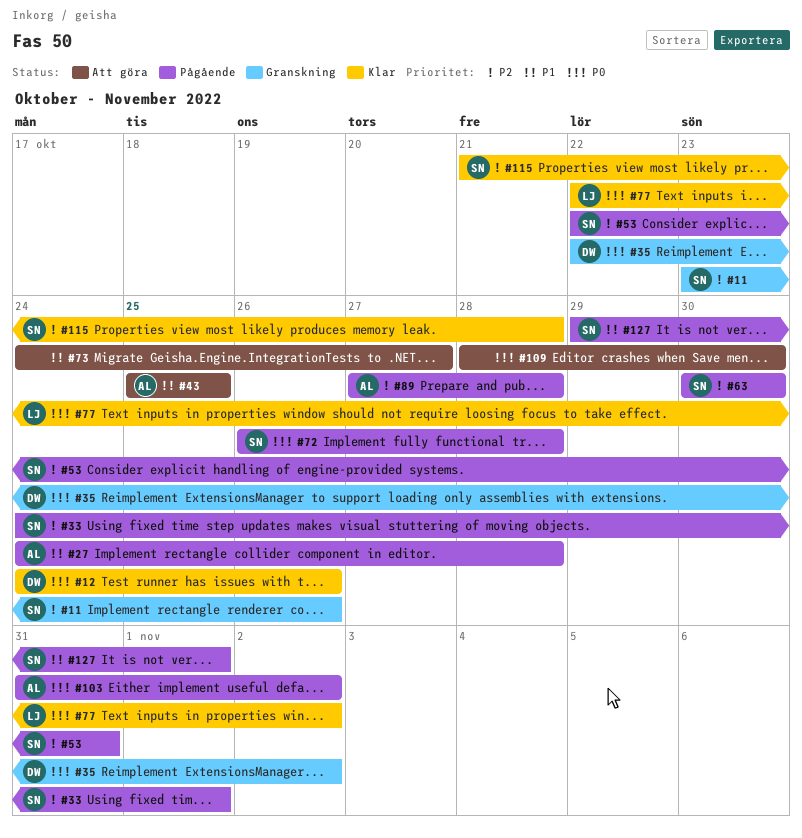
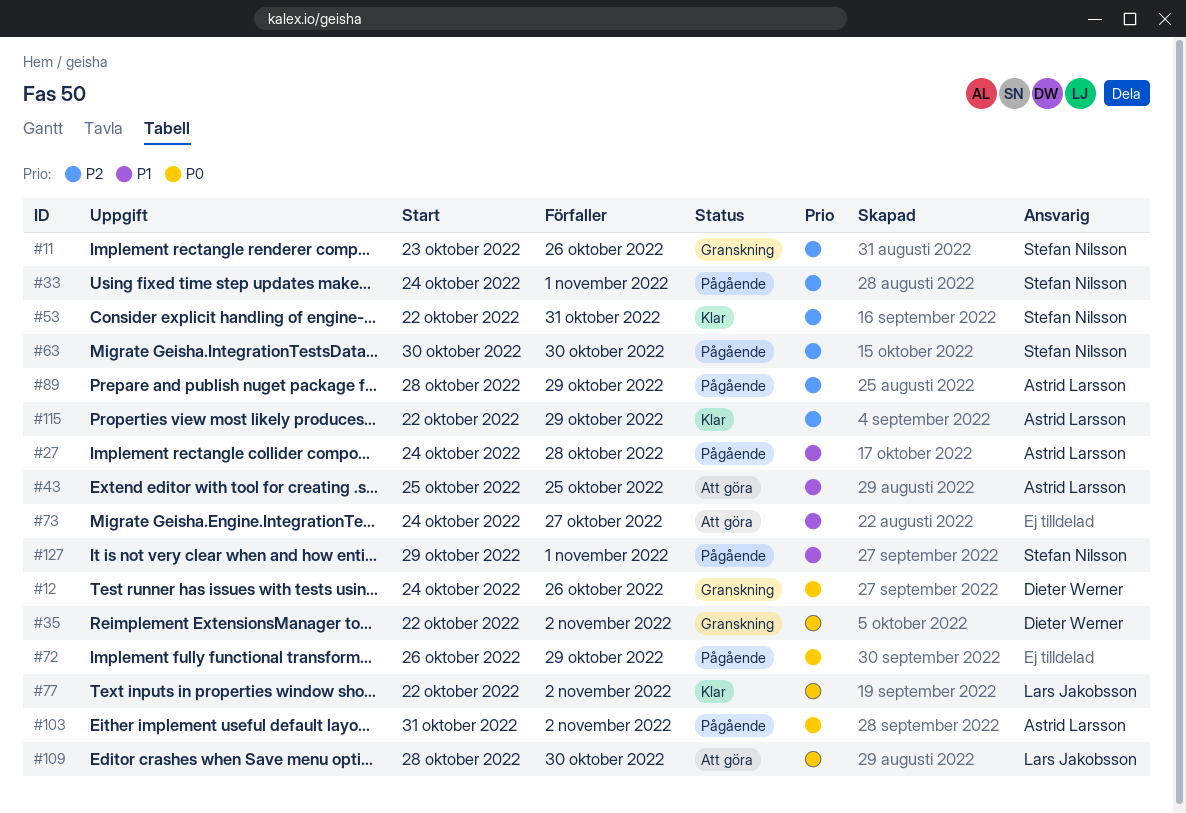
#12, status: Klar -> Granskning
#53, status: Pågående -> Klar
#72, owner: Stefan Nilsson -> none
#72, due: Oct 28 -> Oct 29
#89, start: Oct 27 -> Oct 28
#89, due: Oct 28 -> Oct 29
#109, owner: none -> Lars Jakobsson
#115, owner: Stefan Nilsson -> Astrid Larsson
#115, start: Oct 21 -> Oct 22
#115, due: Oct 28 -> Oct 29

